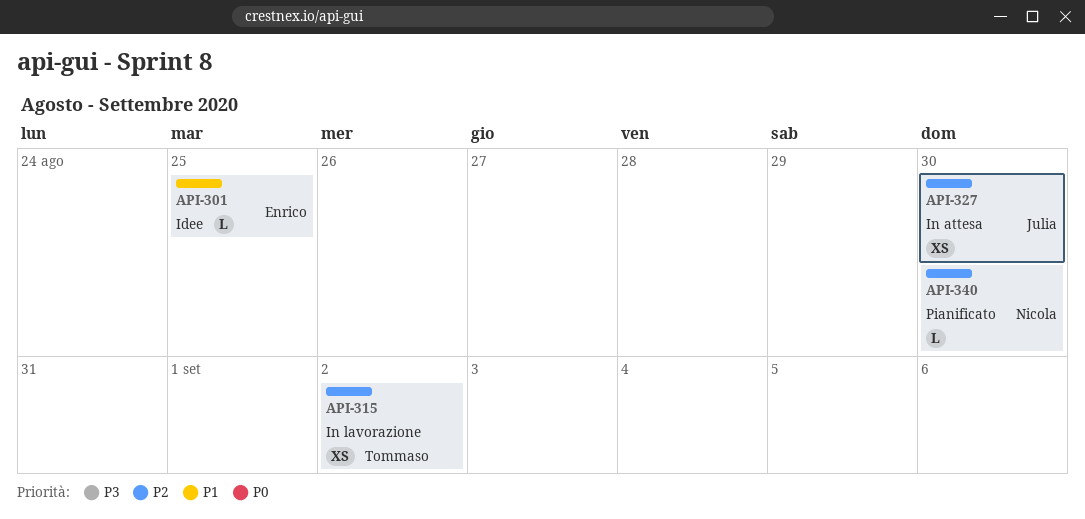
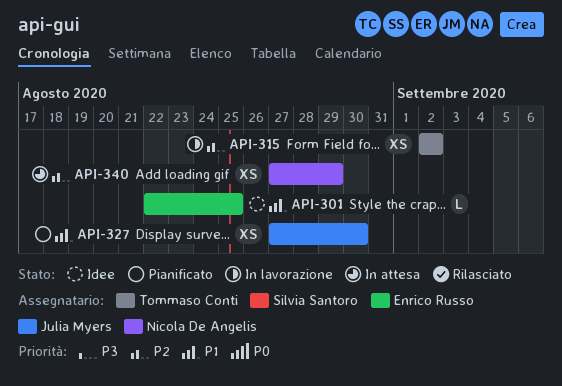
API-327, status: In attesa -> Pianificato
API-327, priority: P2 -> P1
API-340, status: Pianificato -> In attesa
API-340, estimate: L -> XS
API-340, due: Aug 30 -> Aug 29

